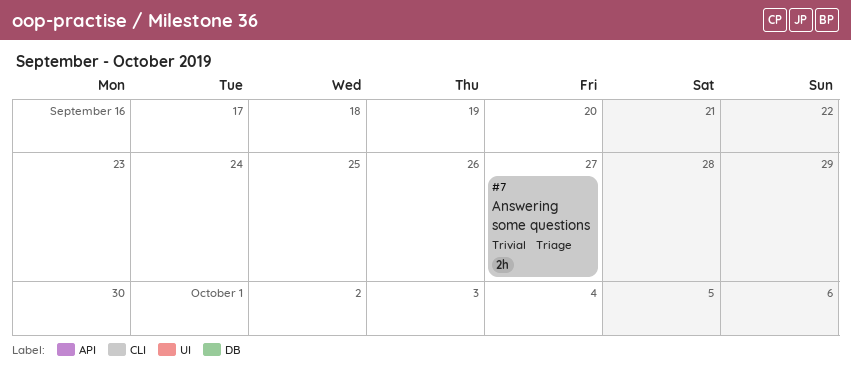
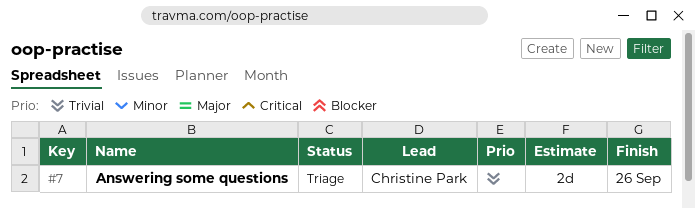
#7, estimate: 2h -> 2d
#7, due: Sep 27 -> Sep 26

